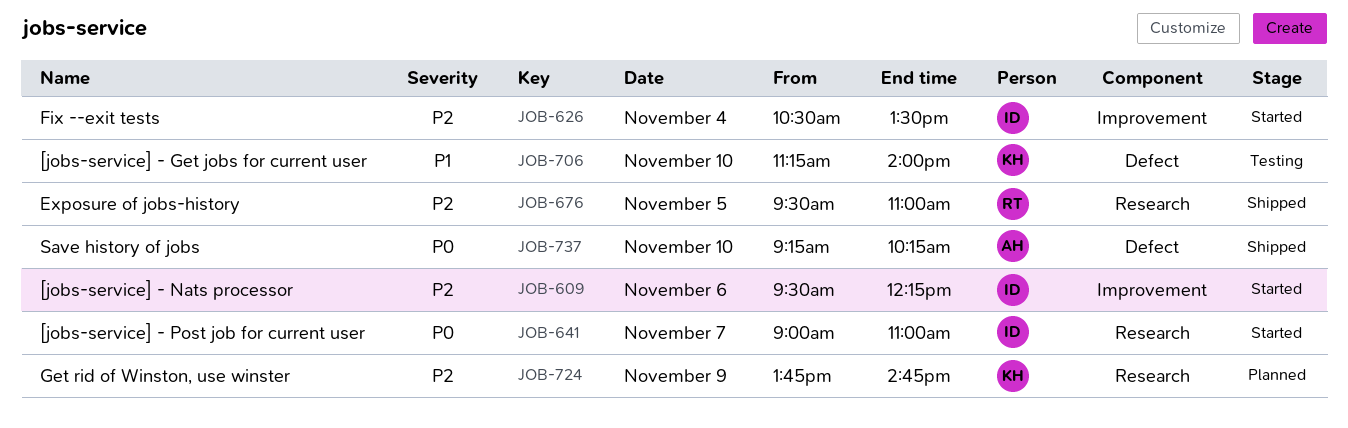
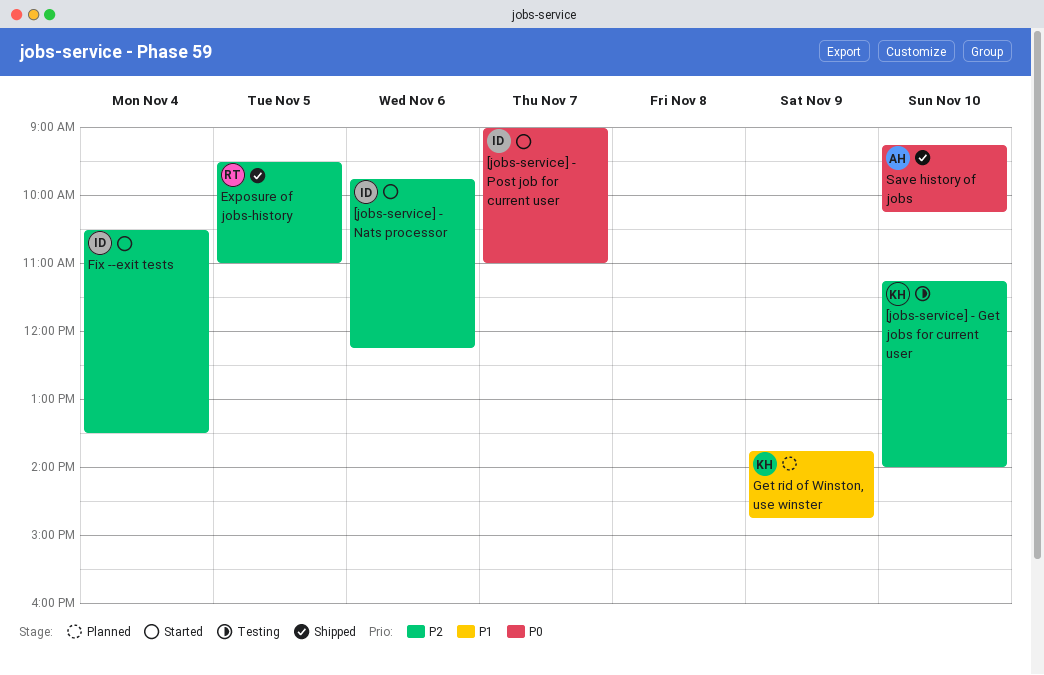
[jobs-service] - Get jobs for current user, priority: P1 -> P2
[jobs-service] - Nats processor, begins: 09:30 -> 09:45
Get rid of Winston, use winster, priority: P2 -> P1

